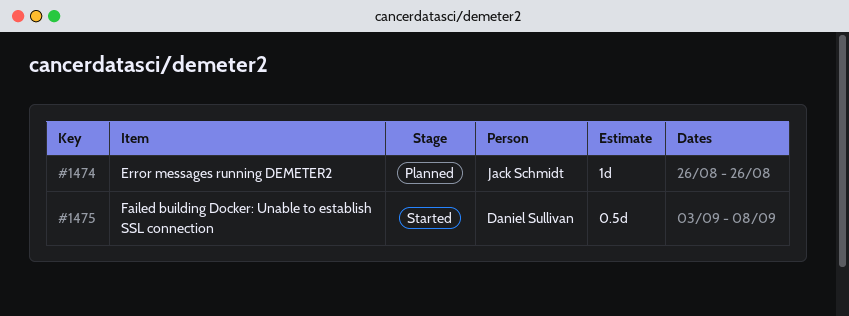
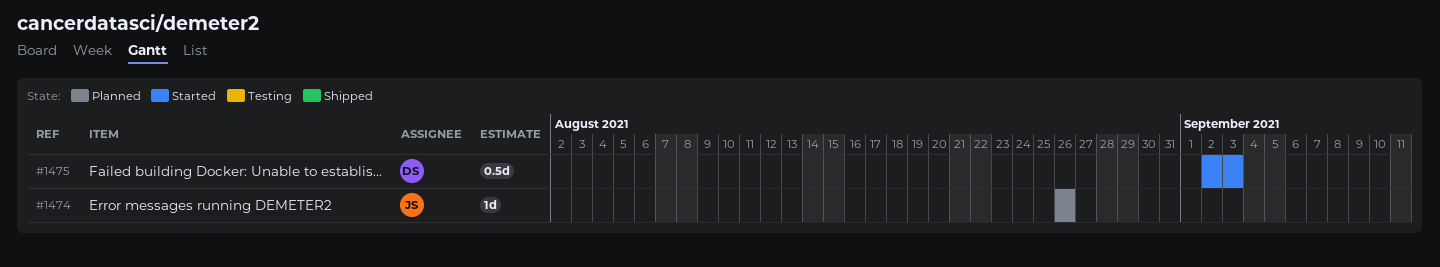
#1475, start: Sep 3 -> Sep 2
#1475, due: Sep 8 -> Sep 3

